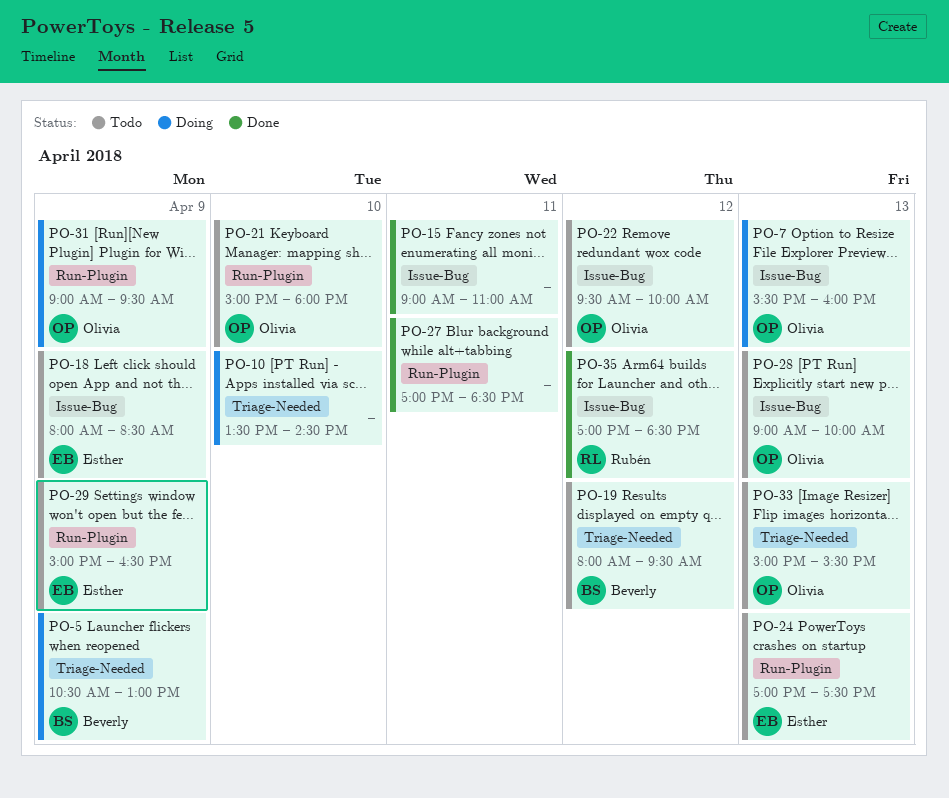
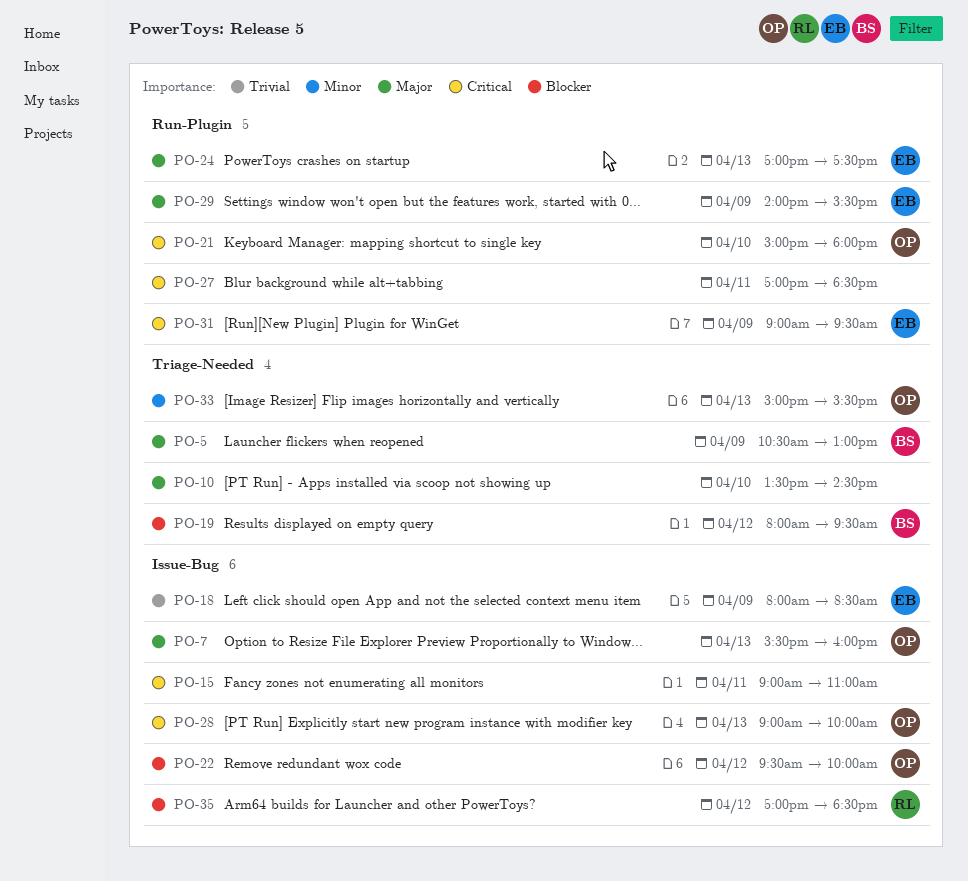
PO-29, begins: 15:00 -> 14:00
PO-29, ends: 16:30 -> 15:30
PO-31, owner: Olivia -> Esther

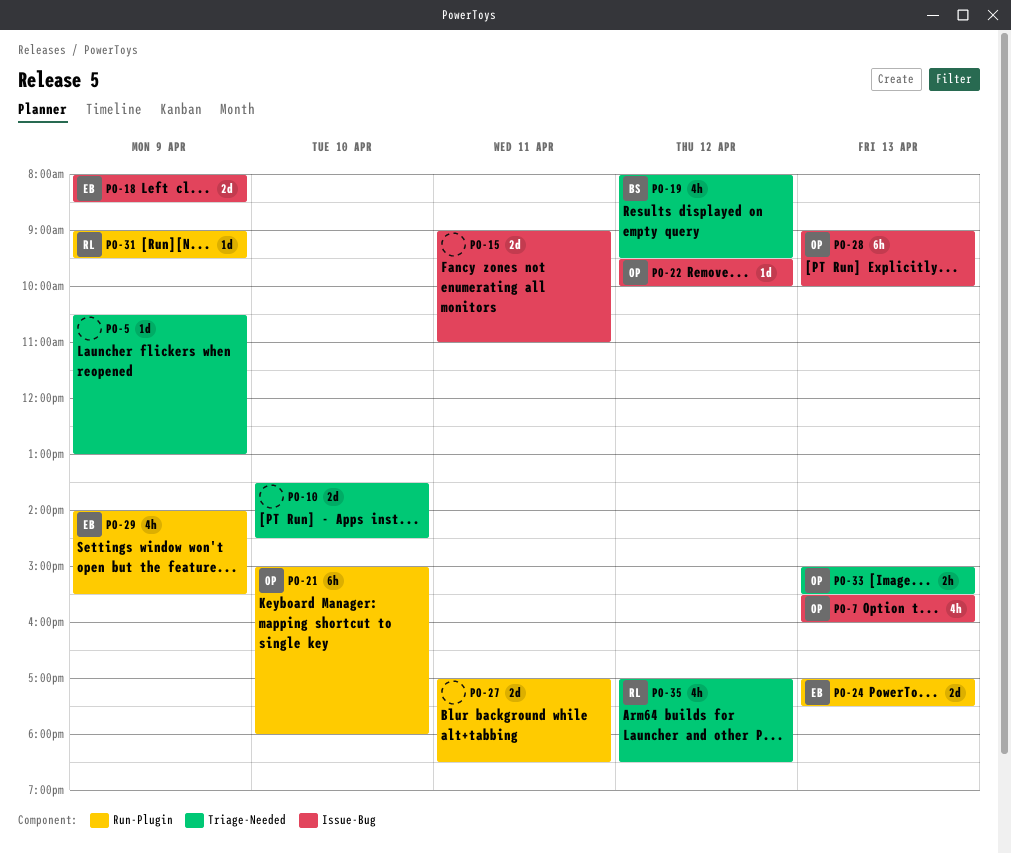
PO-5, owner: BS -> none
PO-31, owner: EB -> RL
PO-35, label: Issue-Bug -> Triage-Needed

